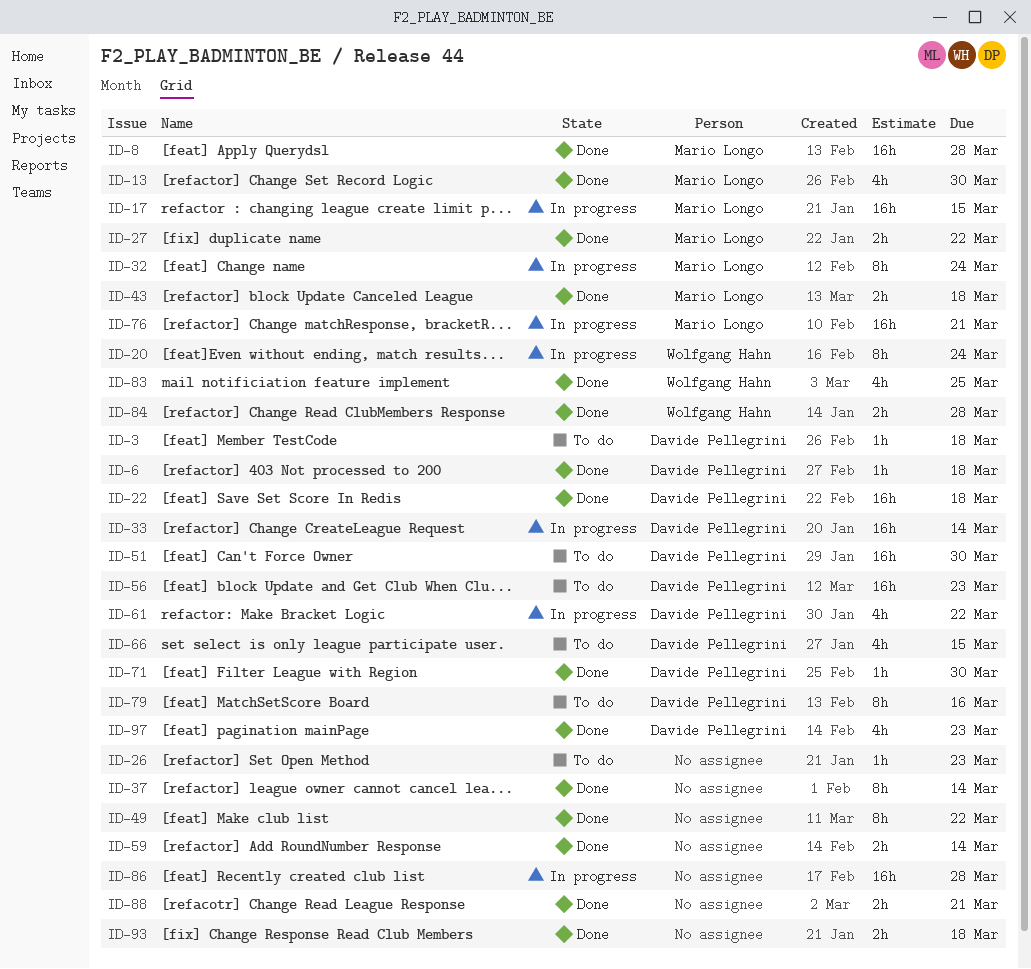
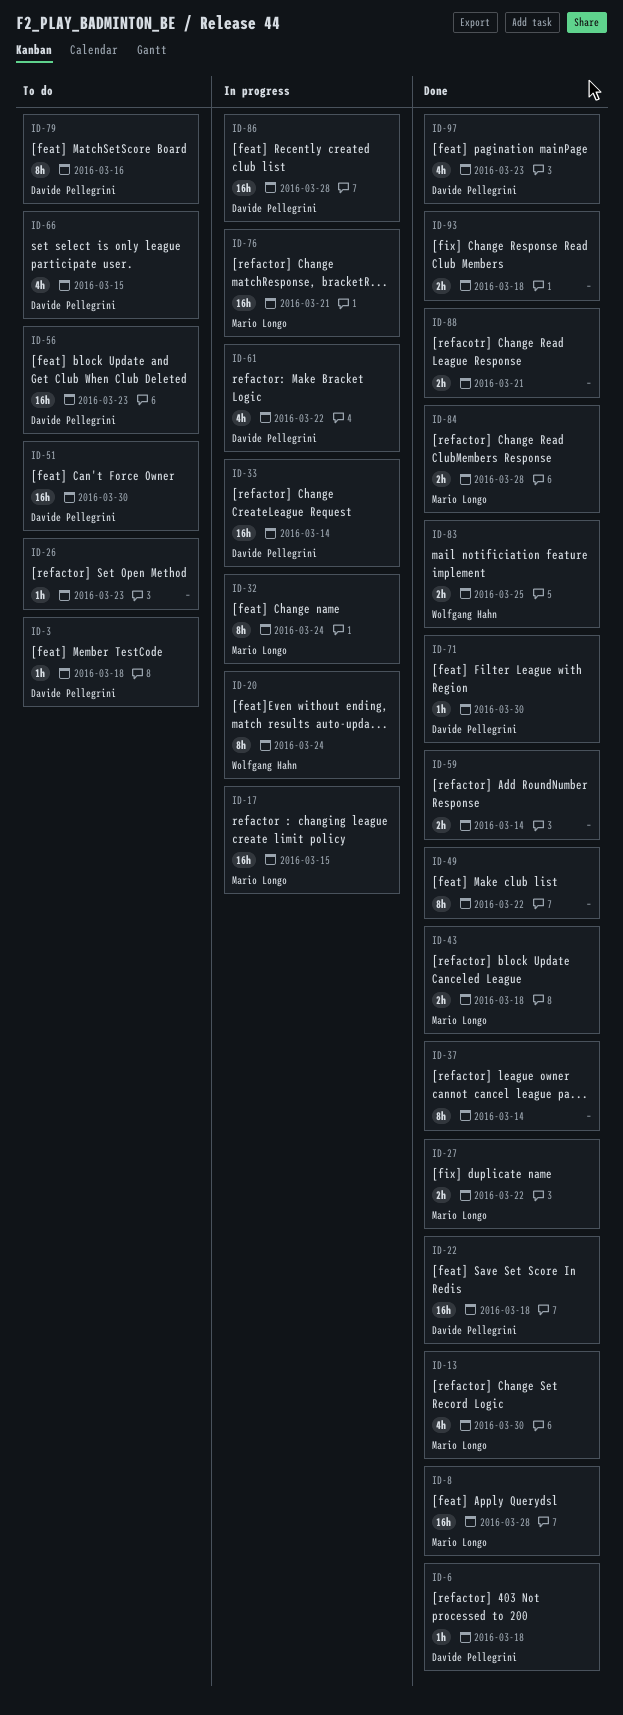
ID-83, estimate: 4h -> 2h
ID-84, owner: Wolfgang Hahn -> Mario Longo
ID-86, owner: none -> Davide Pellegrini

